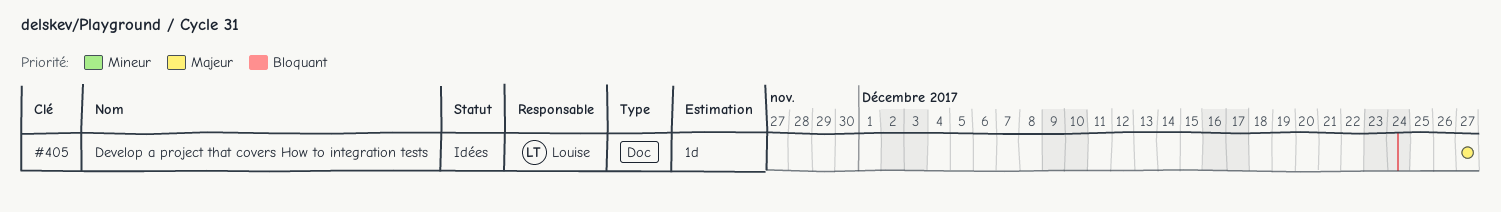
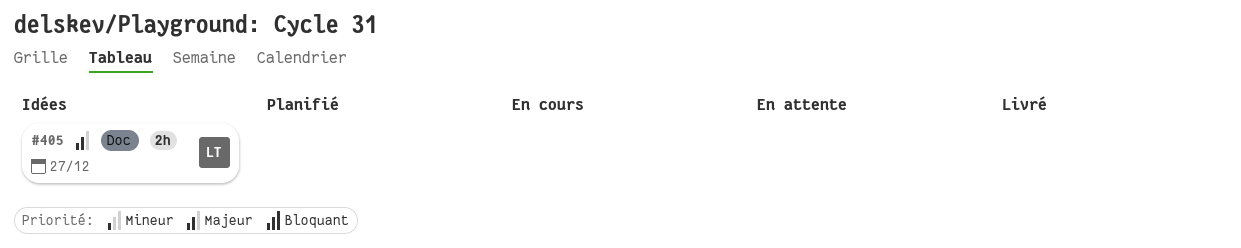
#405, estimate: 1d -> 2h

